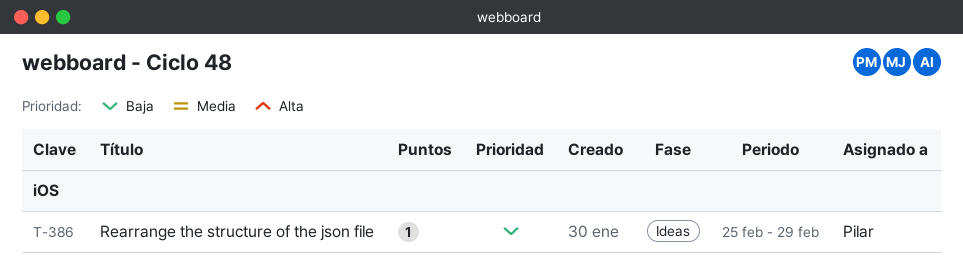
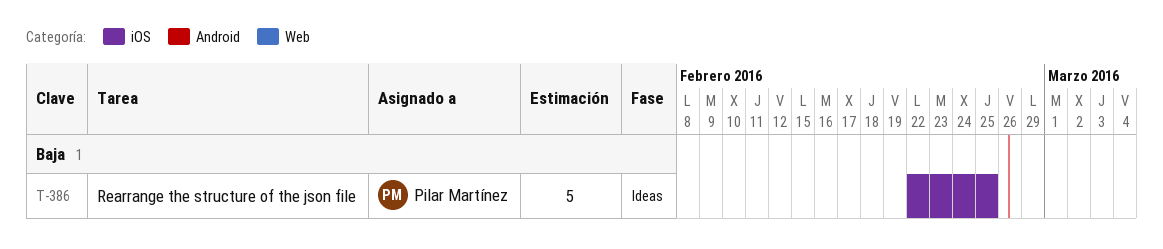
T-386, estimate: 1 -> 5
T-386, start: Feb 25 -> Feb 22
T-386, due: Feb 29 -> Feb 25

